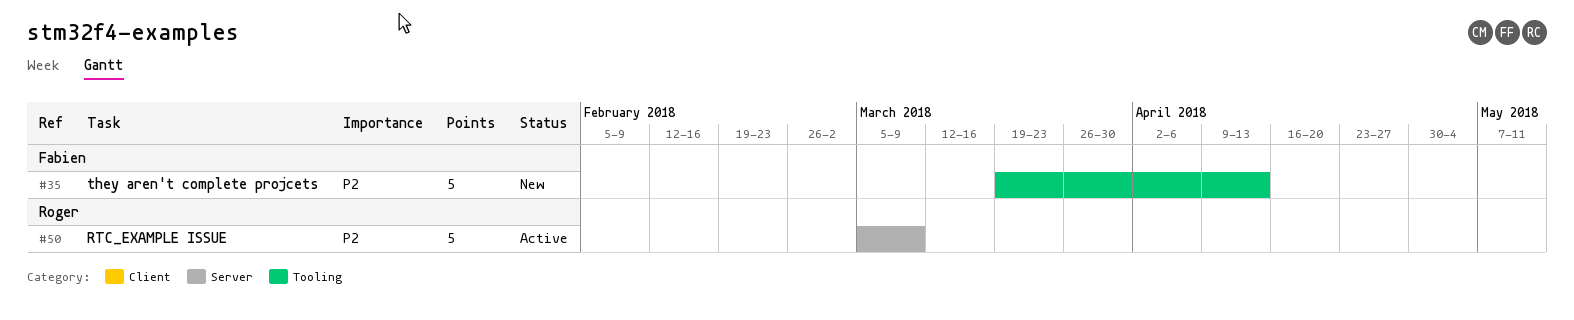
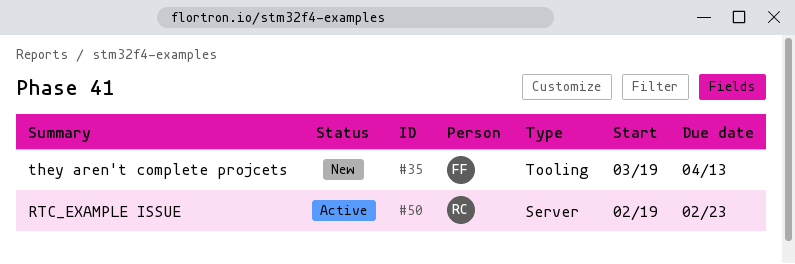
#50, start: Mar 5 -> Feb 19
#50, due: Mar 9 -> Feb 23

